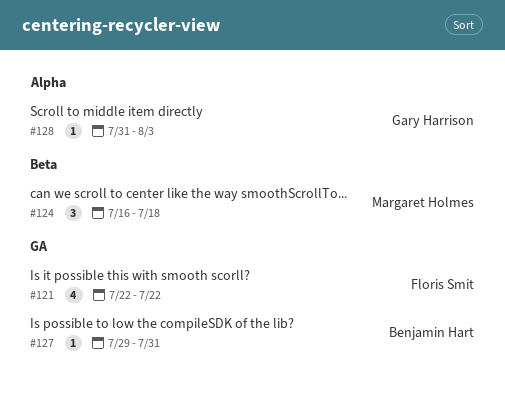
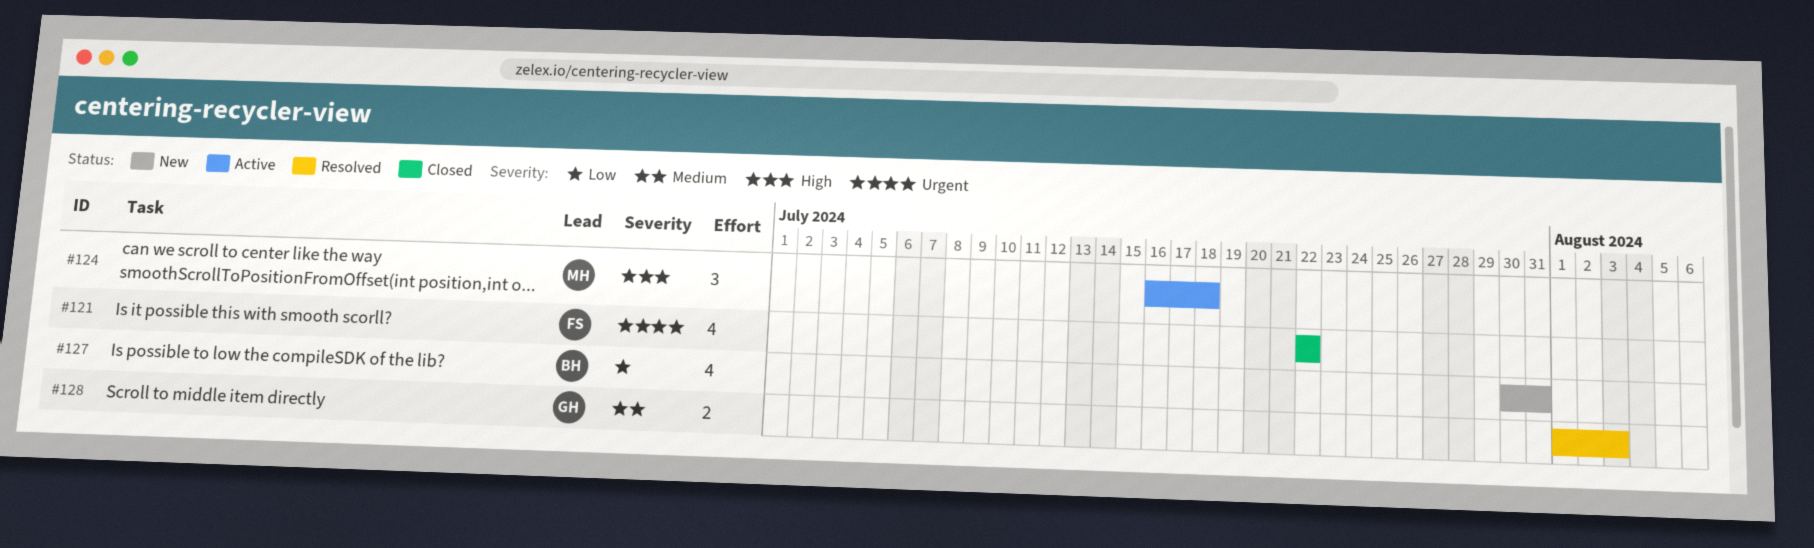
#127, estimate: 1 -> 4
#127, start: Jul 29 -> Jul 30
#128, estimate: 1 -> 2
#128, start: Jul 31 -> Aug 1

